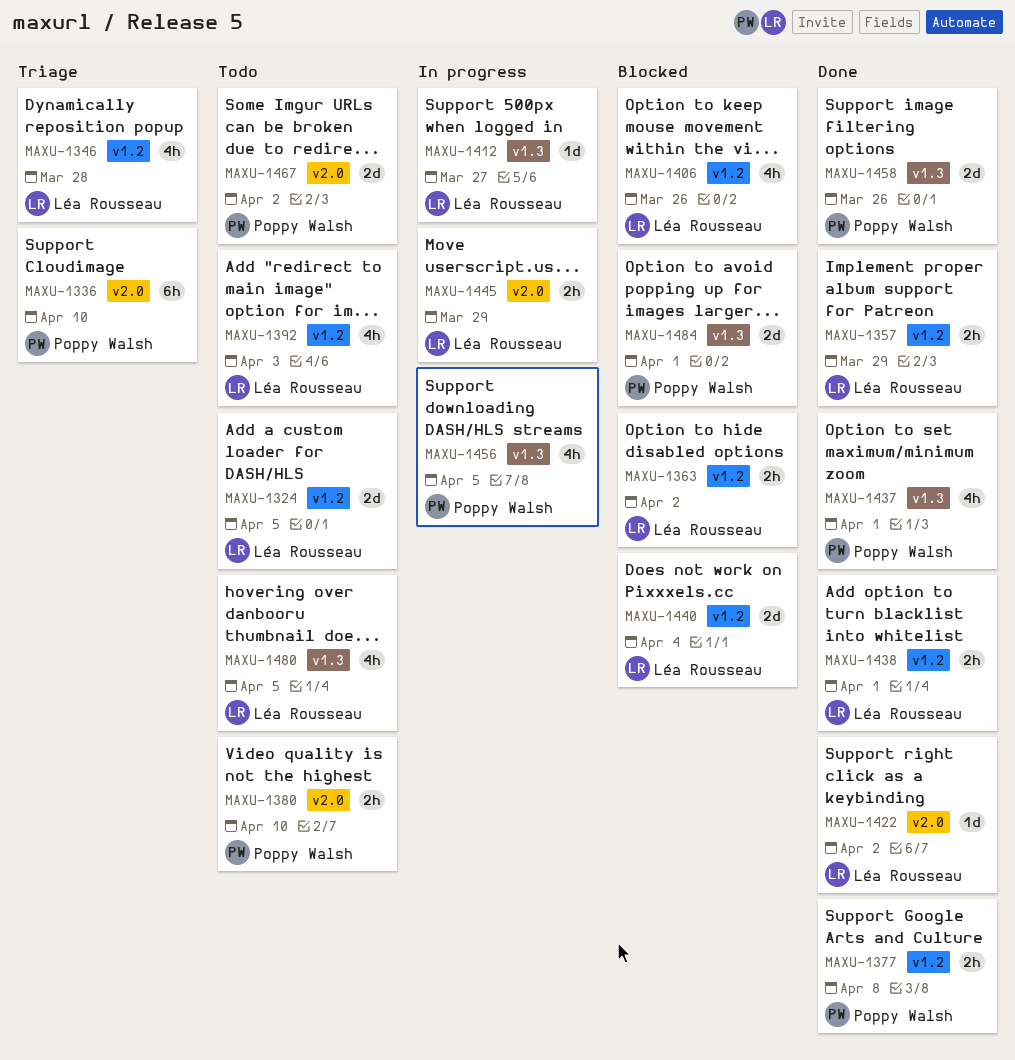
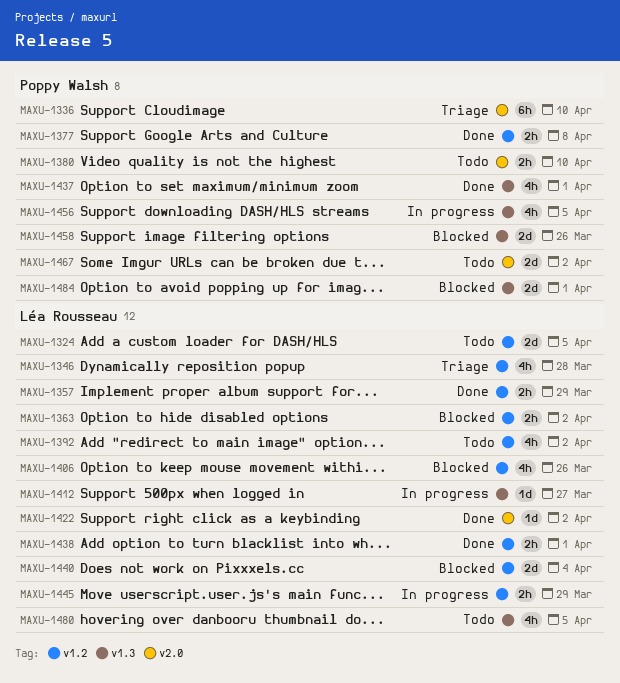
MAXU-1392, due: Apr 3 -> Apr 2
MAXU-1445, label: v2.0 -> v1.2
MAXU-1458, status: Done -> Blocked

